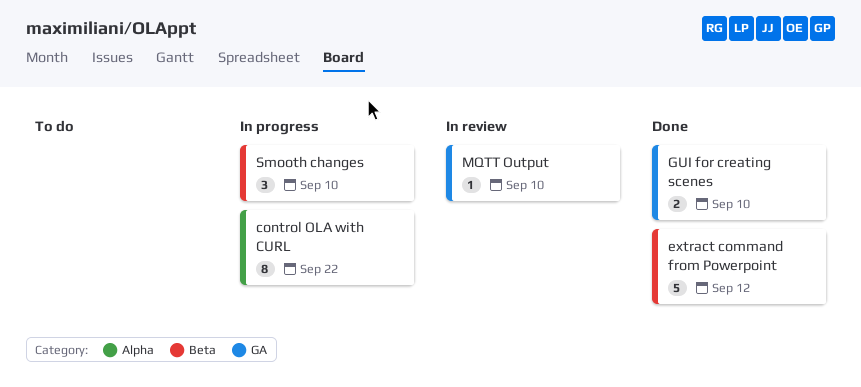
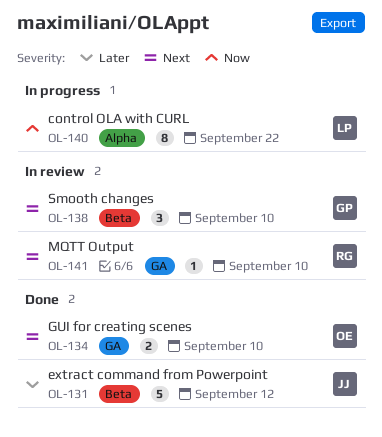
Smooth changes, status: In progress -> In review

